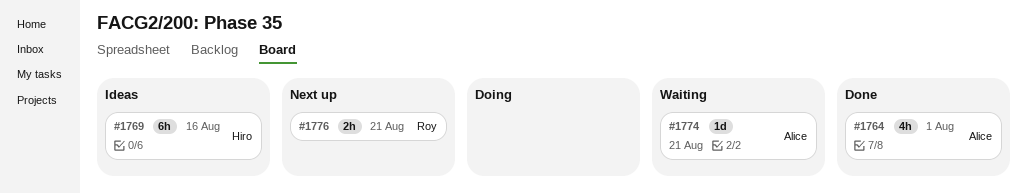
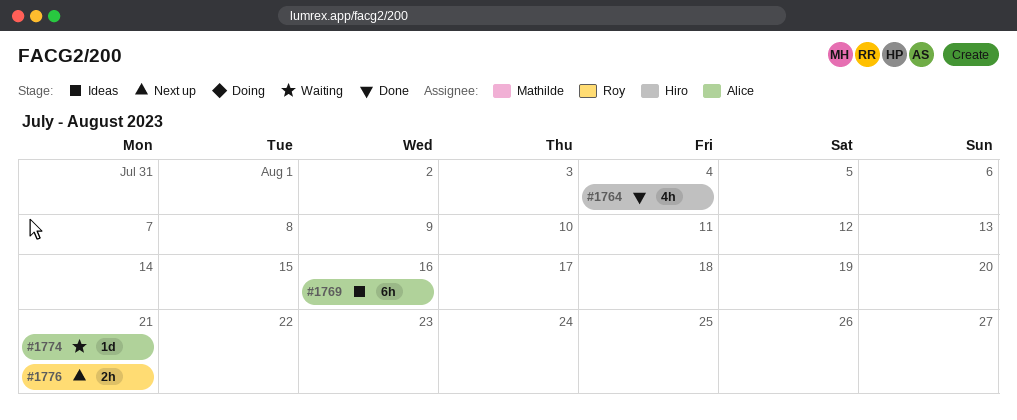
#1764, owner: Alice -> Hiro
#1764, due: Aug 1 -> Aug 4
#1769, owner: Hiro -> Alice

